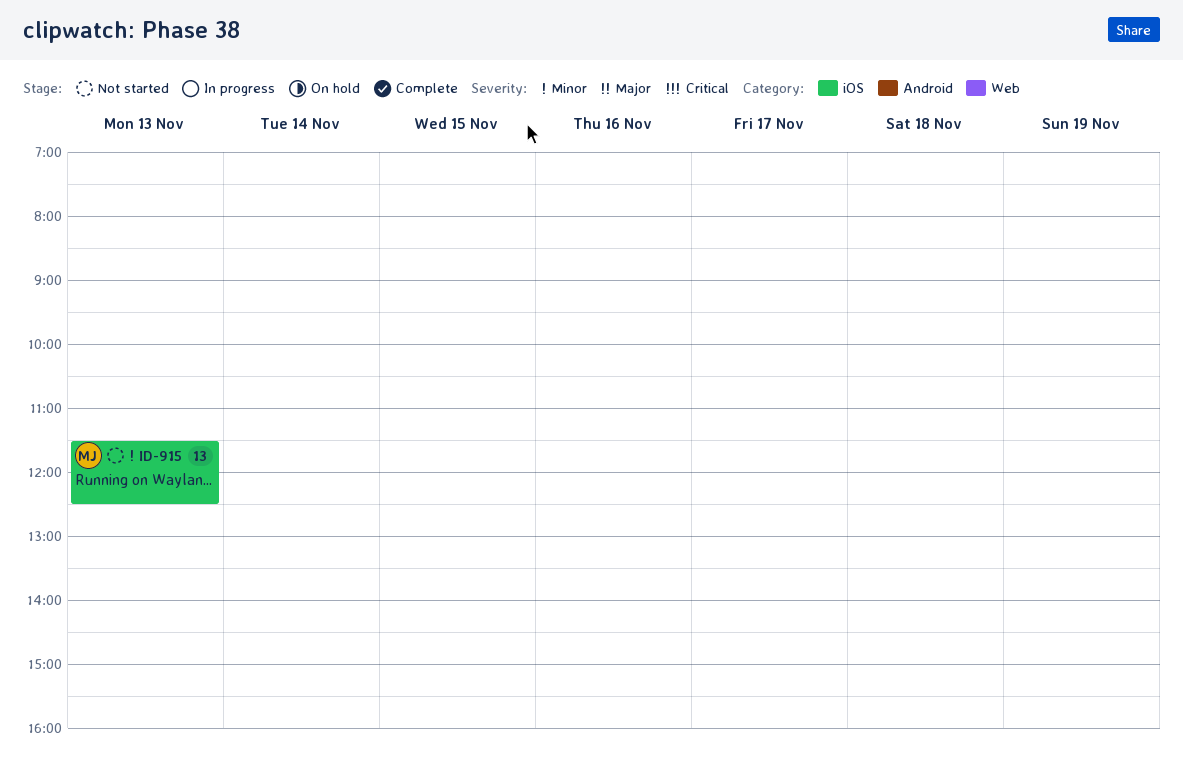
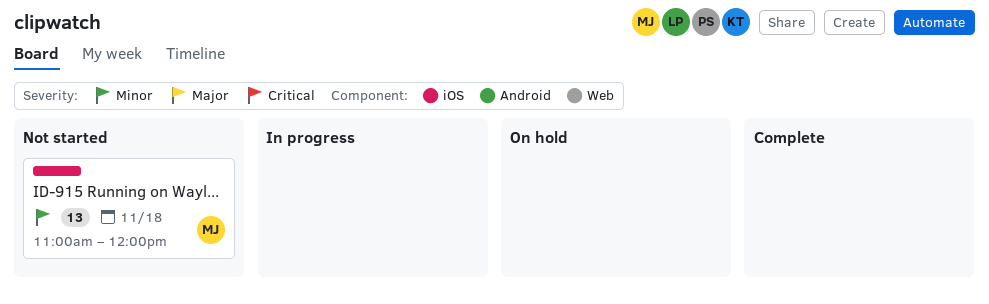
ID-915, day: Nov 13 -> Nov 18
ID-915, begins: 11:30 -> 11:00
ID-915, ends: 12:30 -> 12:00

